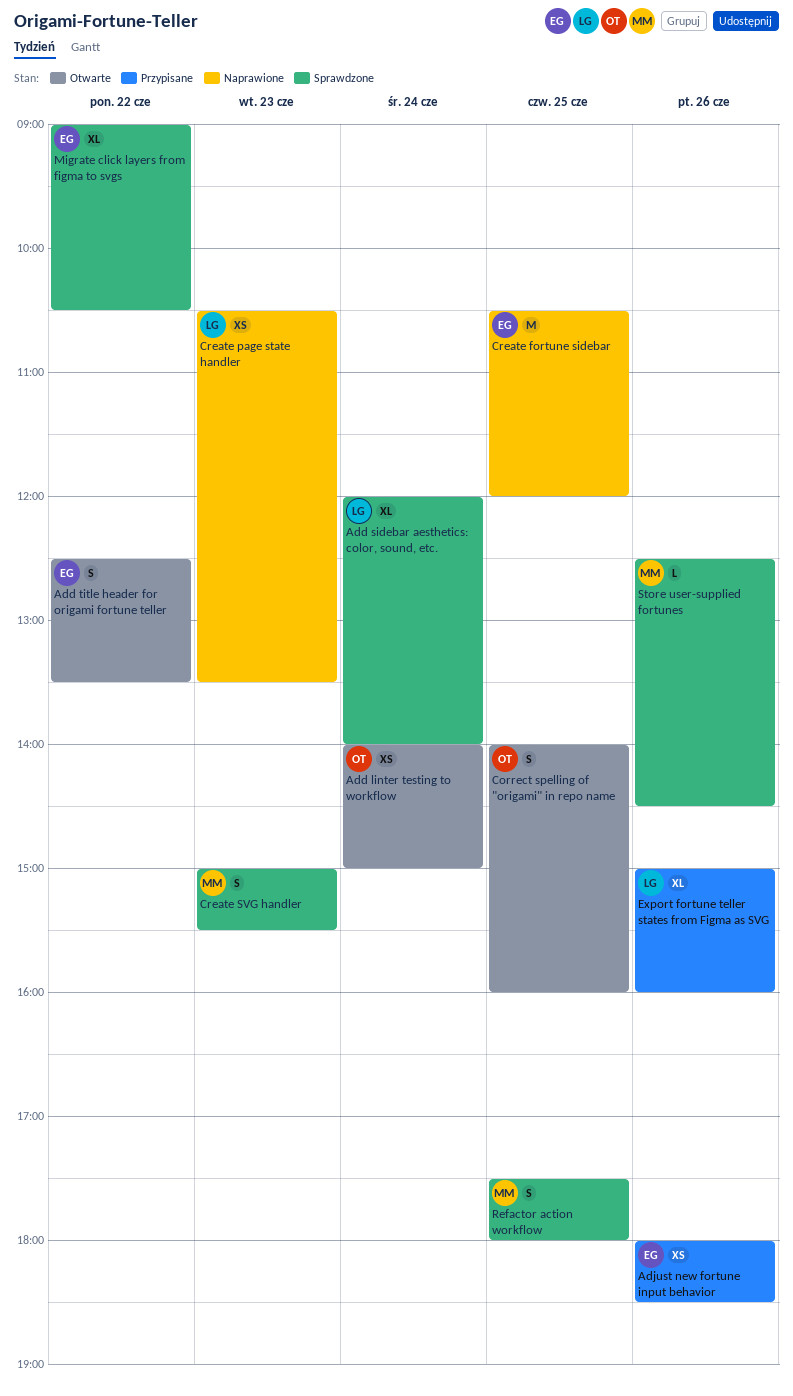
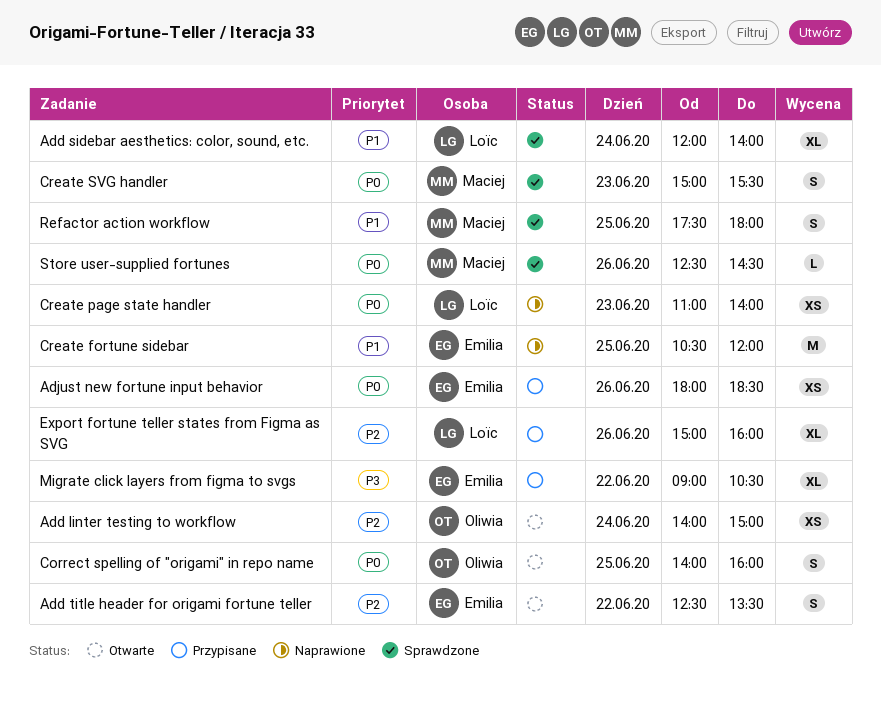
Create page state handler, begins: 10:30 -> 11:00
Create page state handler, ends: 13:30 -> 14:00
Migrate click layers from figma to svgs, status: Sprawdzone -> Przypisane

